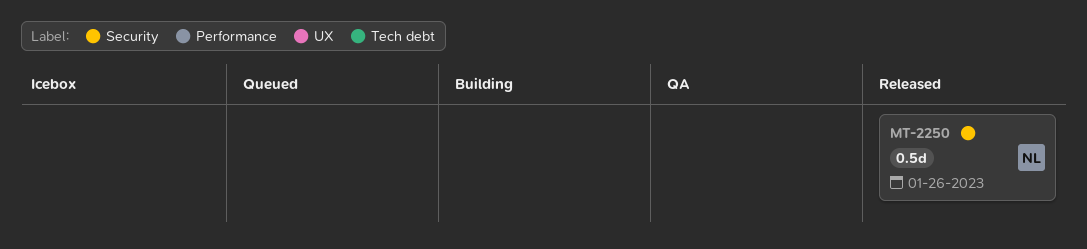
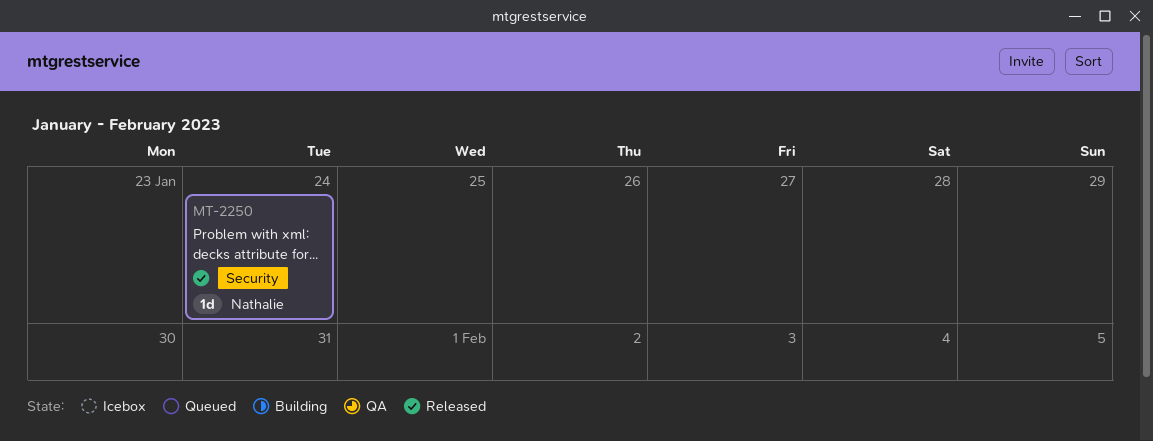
MT-2250, estimate: 0.5d -> 1d
MT-2250, due: Jan 26 -> Jan 24

